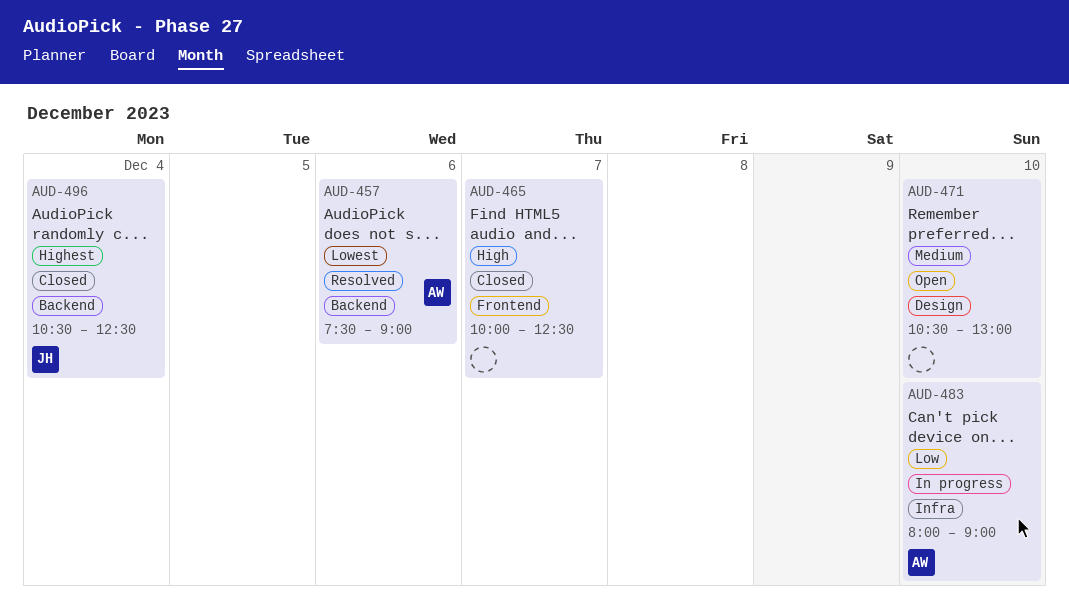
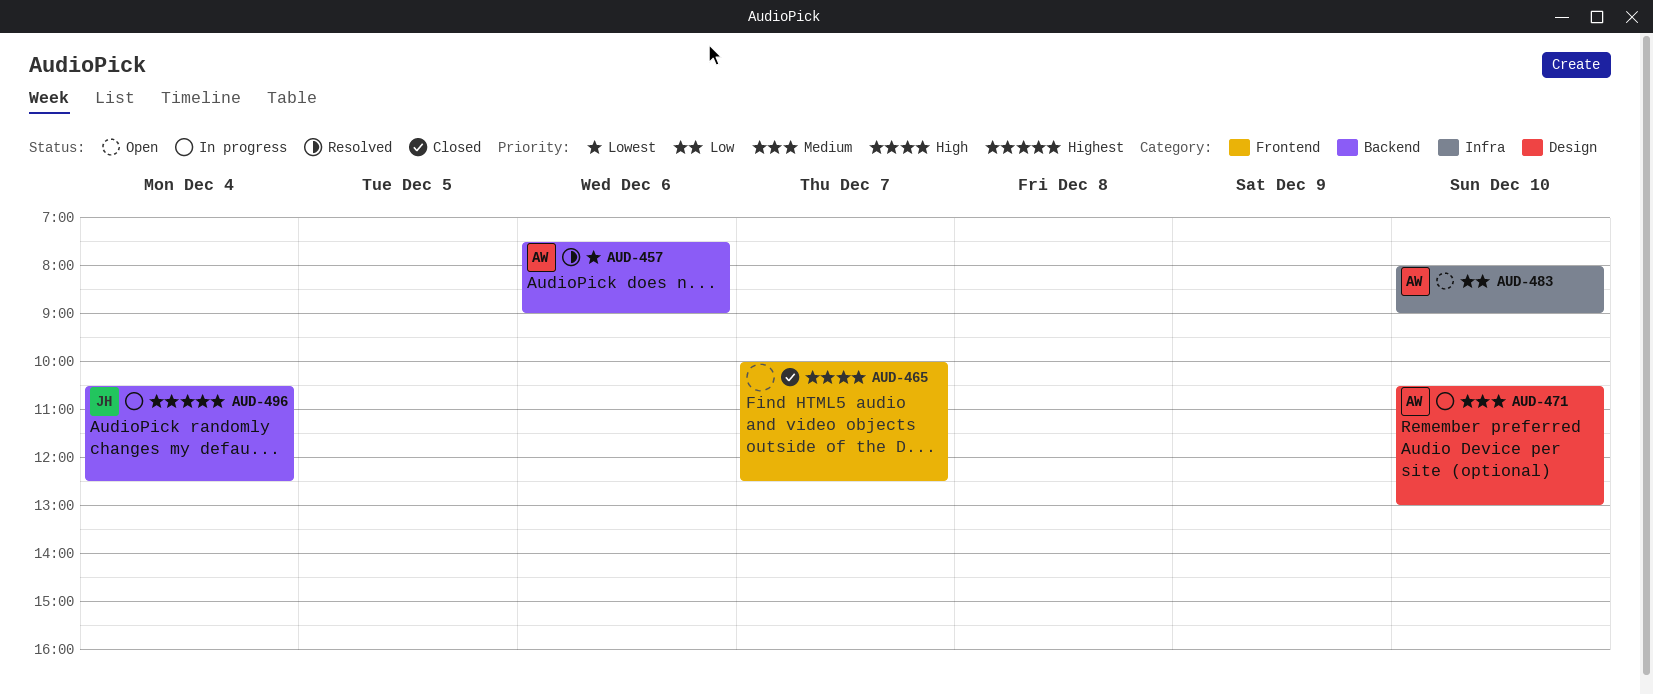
AUD-471, status: Open -> In progress
AUD-471, owner: none -> AW
AUD-483, status: In progress -> Open
AUD-496, status: Closed -> In progress

